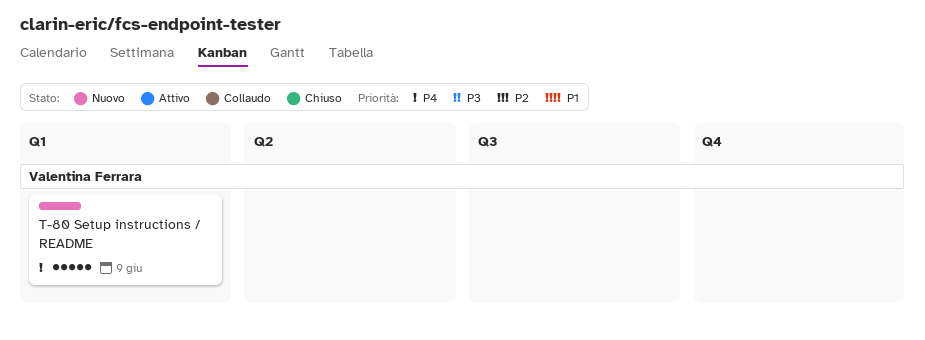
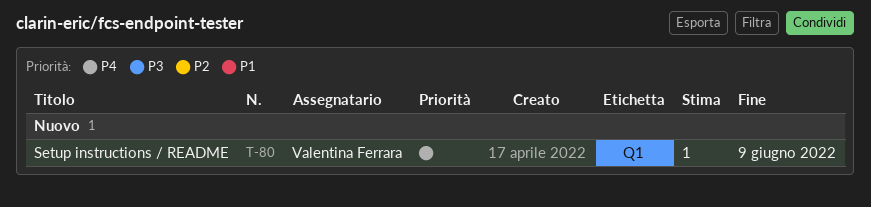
T-80, estimate: 5 -> 1

